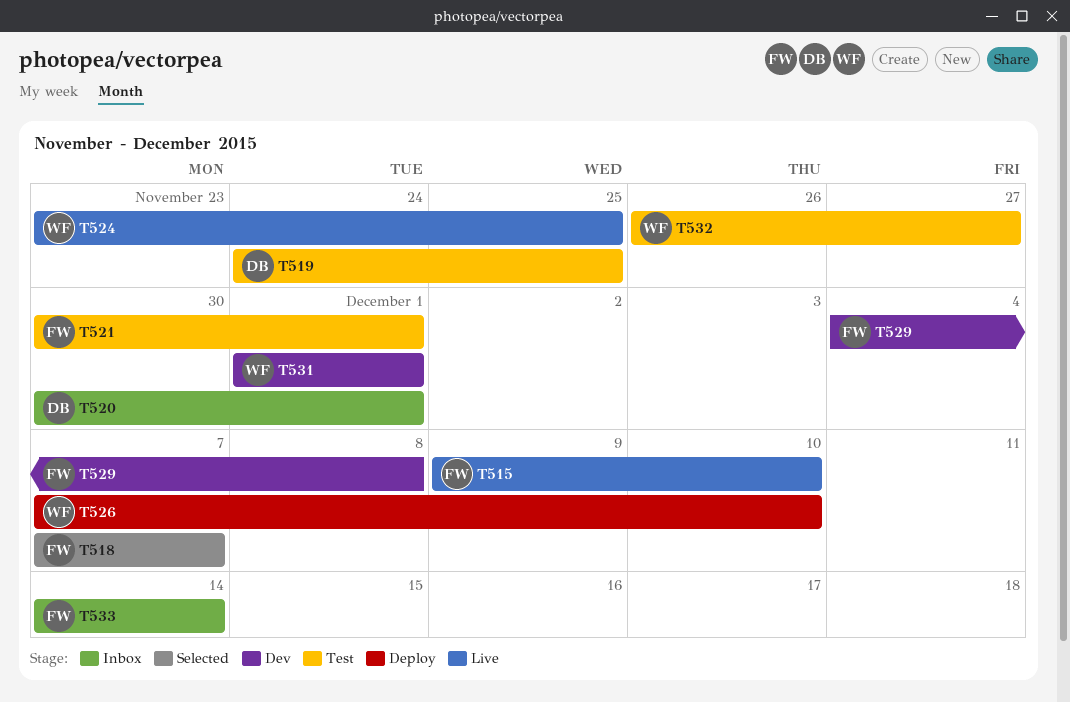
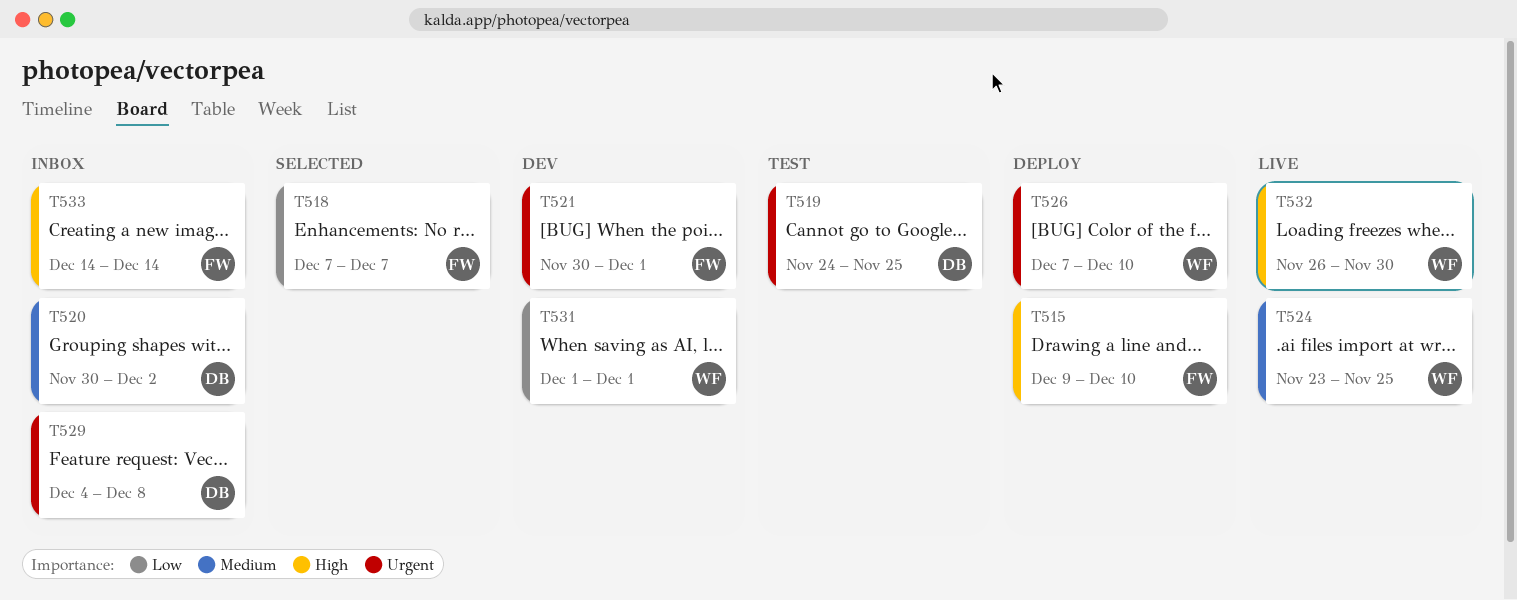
T515, status: Live -> Deploy
T520, due: Dec 1 -> Dec 2
T521, status: Test -> Dev
T529, status: Dev -> Inbox
T529, owner: FW -> DB
T532, status: Test -> Live
T532, due: Nov 27 -> Nov 30

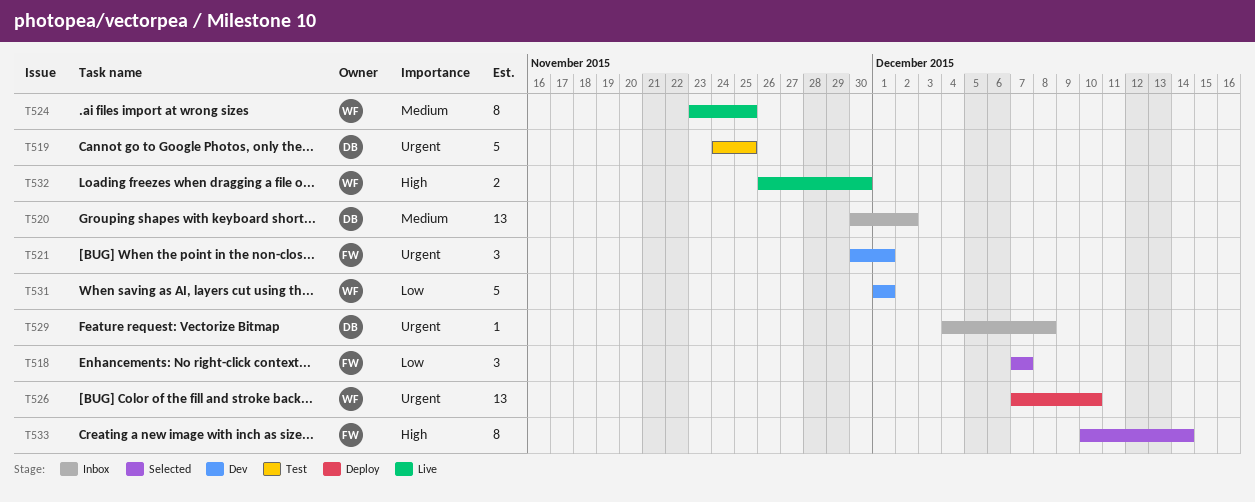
T515: present -> none
T533, status: Inbox -> Selected
T533, start: Dec 14 -> Dec 10

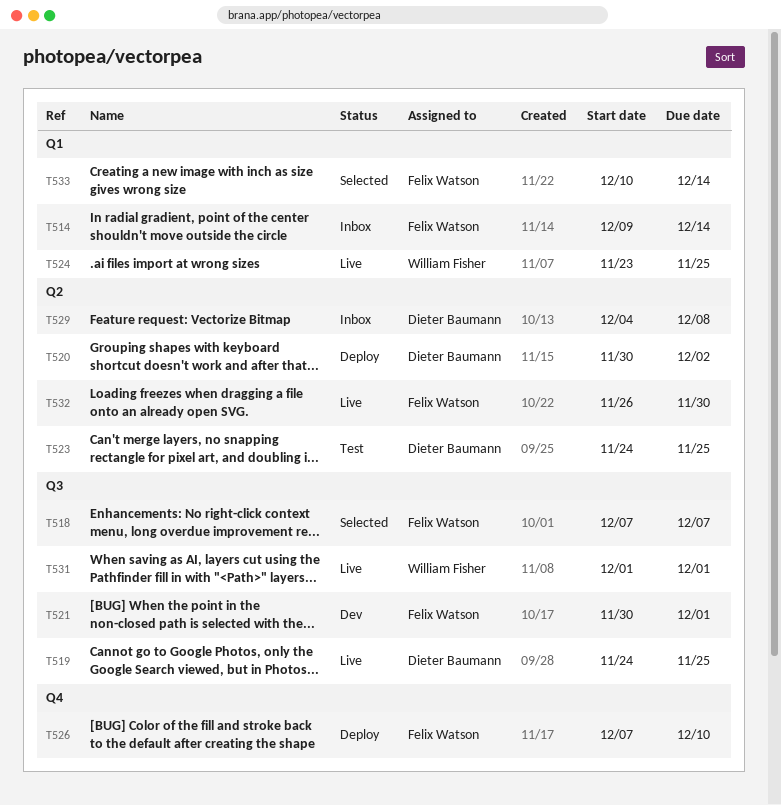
T514: none -> present
T519, status: Test -> Live
T520, status: Inbox -> Deploy
T523: none -> present
T526, owner: William Fisher -> Felix Watson
T531, status: Dev -> Live
T532, owner: William Fisher -> Felix Watson

